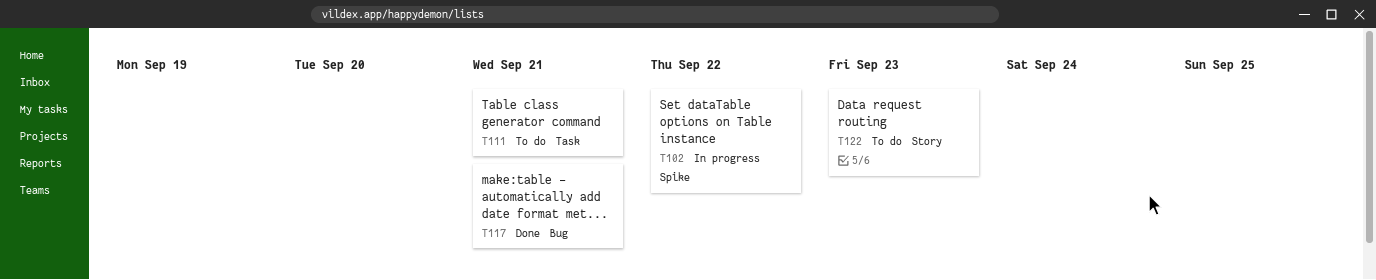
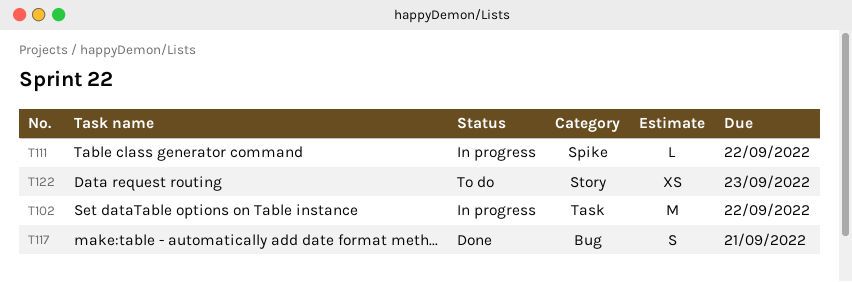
T102, label: Spike -> Task
T111, status: To do -> In progress
T111, label: Task -> Spike
T111, due: Sep 21 -> Sep 22

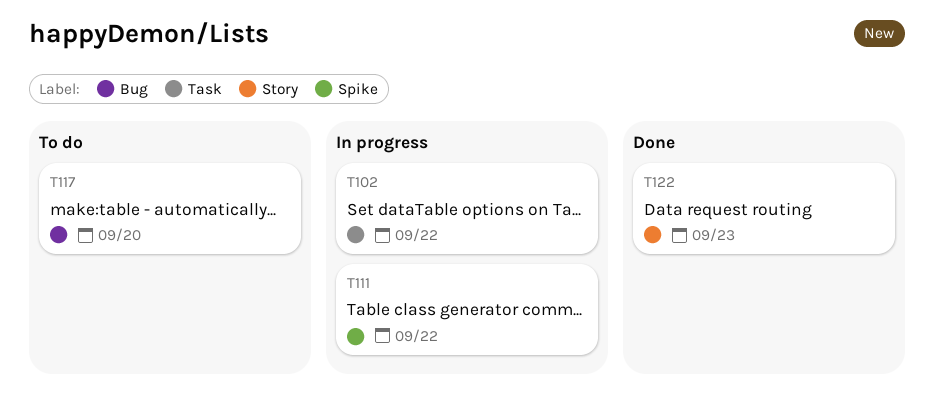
T117, status: Done -> To do
T117, due: Sep 21 -> Sep 20
T122, status: To do -> Done

